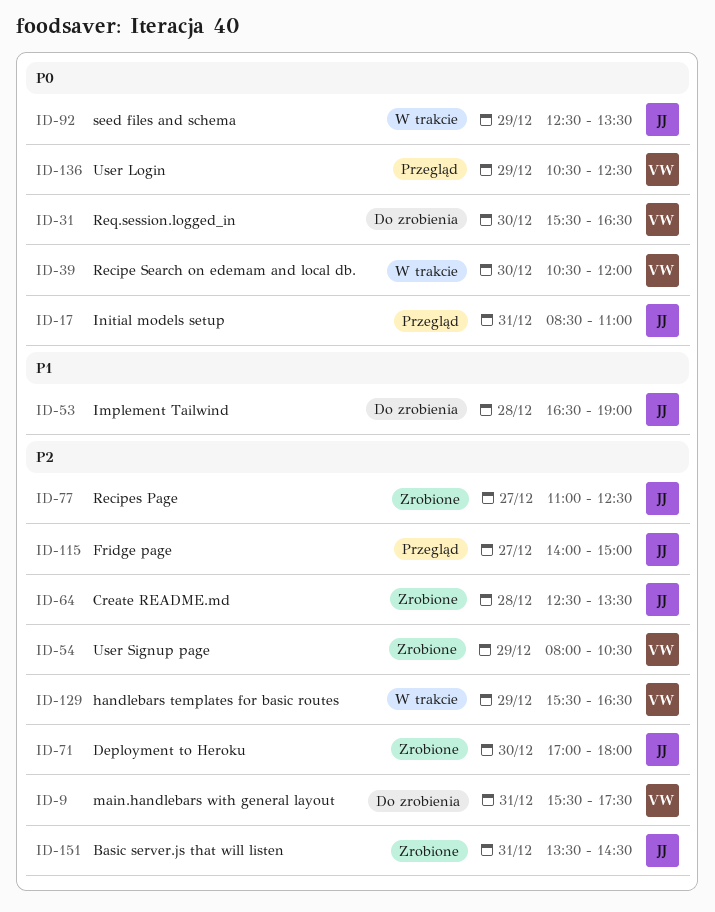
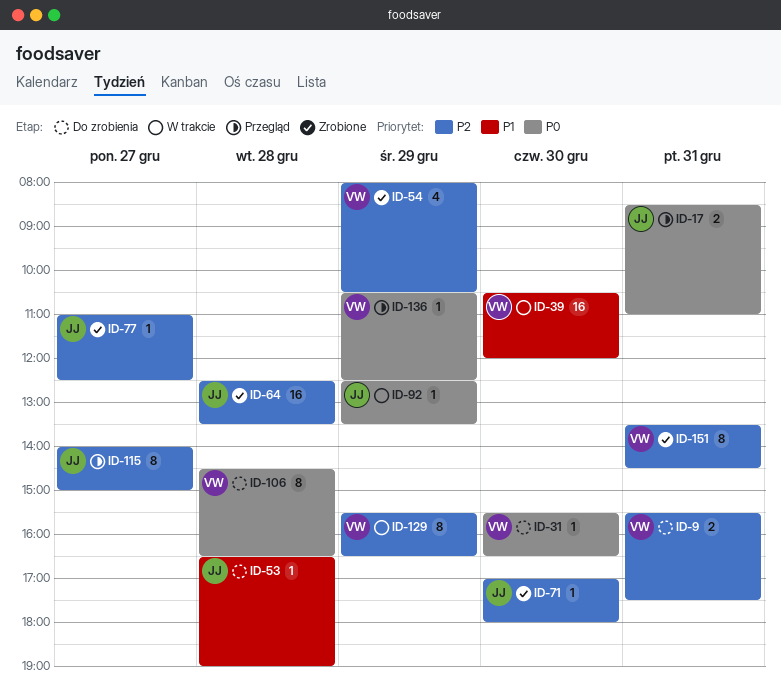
ID-39, priority: P0 -> P1
ID-106: none -> present
ID-151, owner: JJ -> VW

